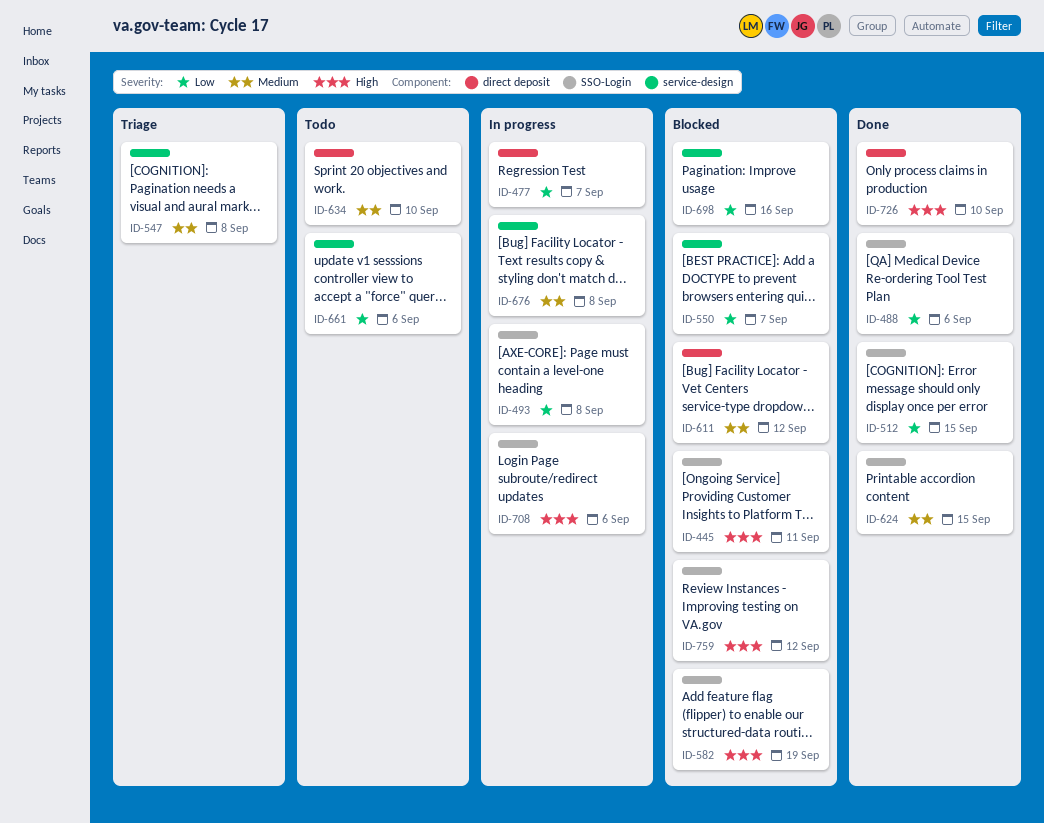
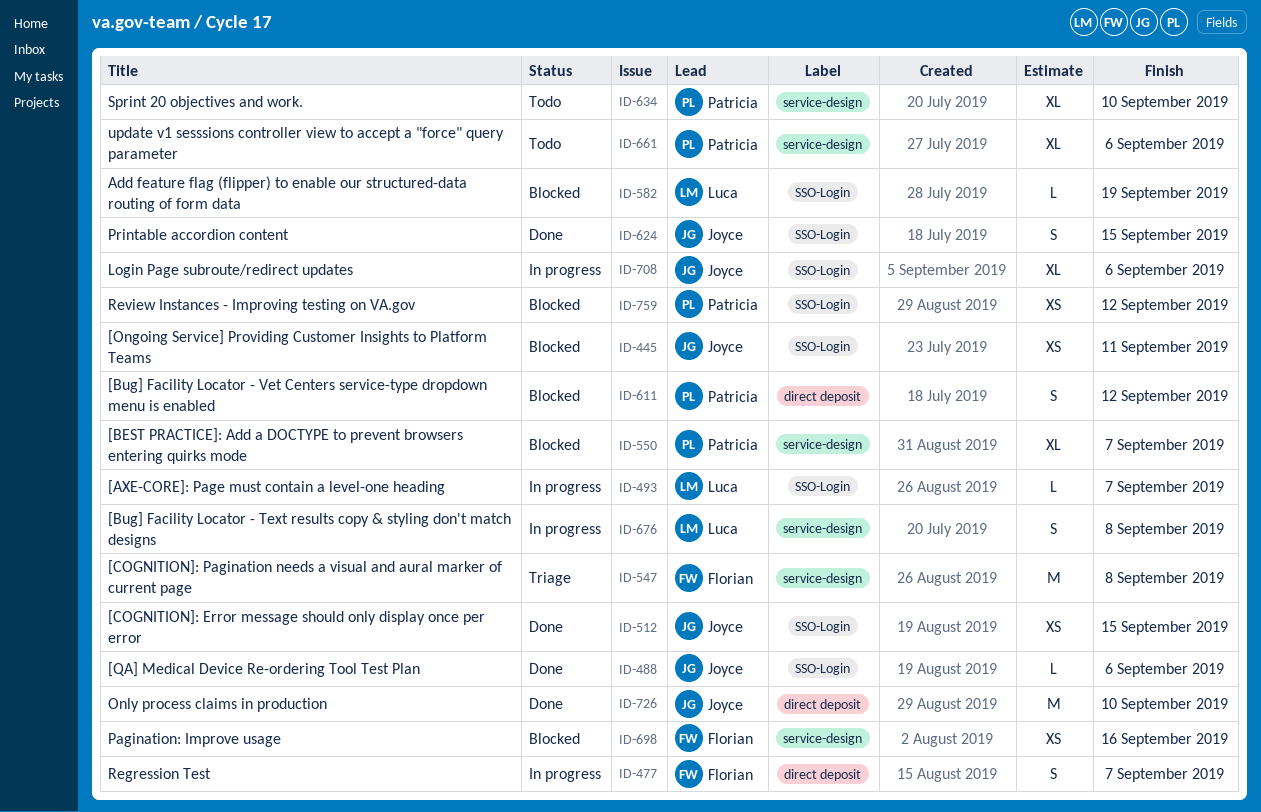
ID-493, due: Sep 8 -> Sep 7
ID-634, label: direct deposit -> service-design

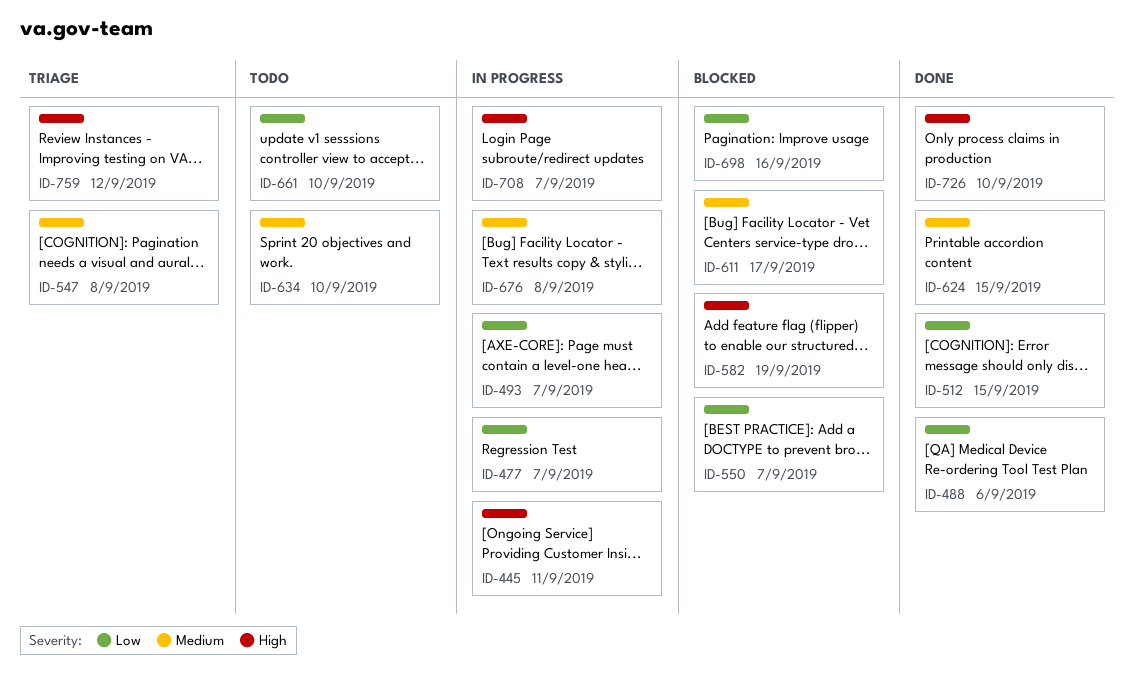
ID-445, status: Blocked -> In progress
ID-611, due: Sep 12 -> Sep 17
ID-661, due: Sep 6 -> Sep 10
ID-708, due: Sep 6 -> Sep 7
ID-759, status: Blocked -> Triage

